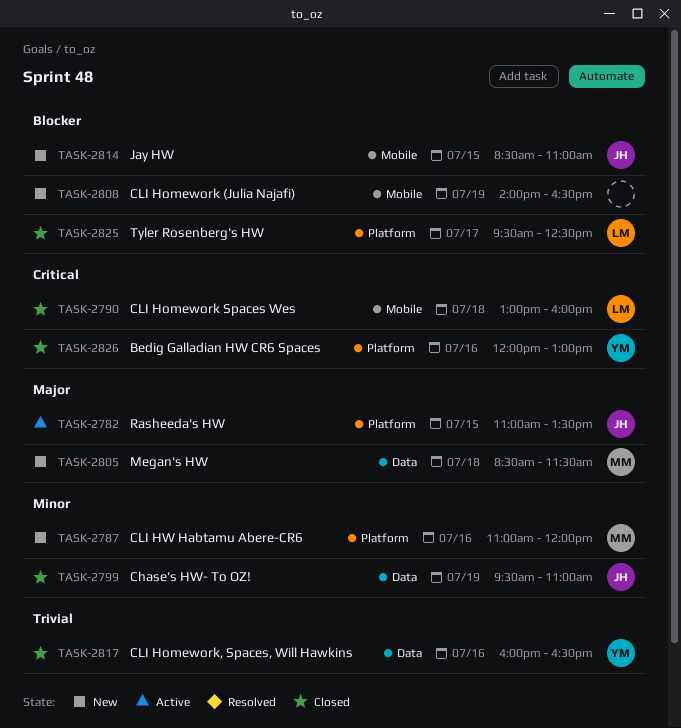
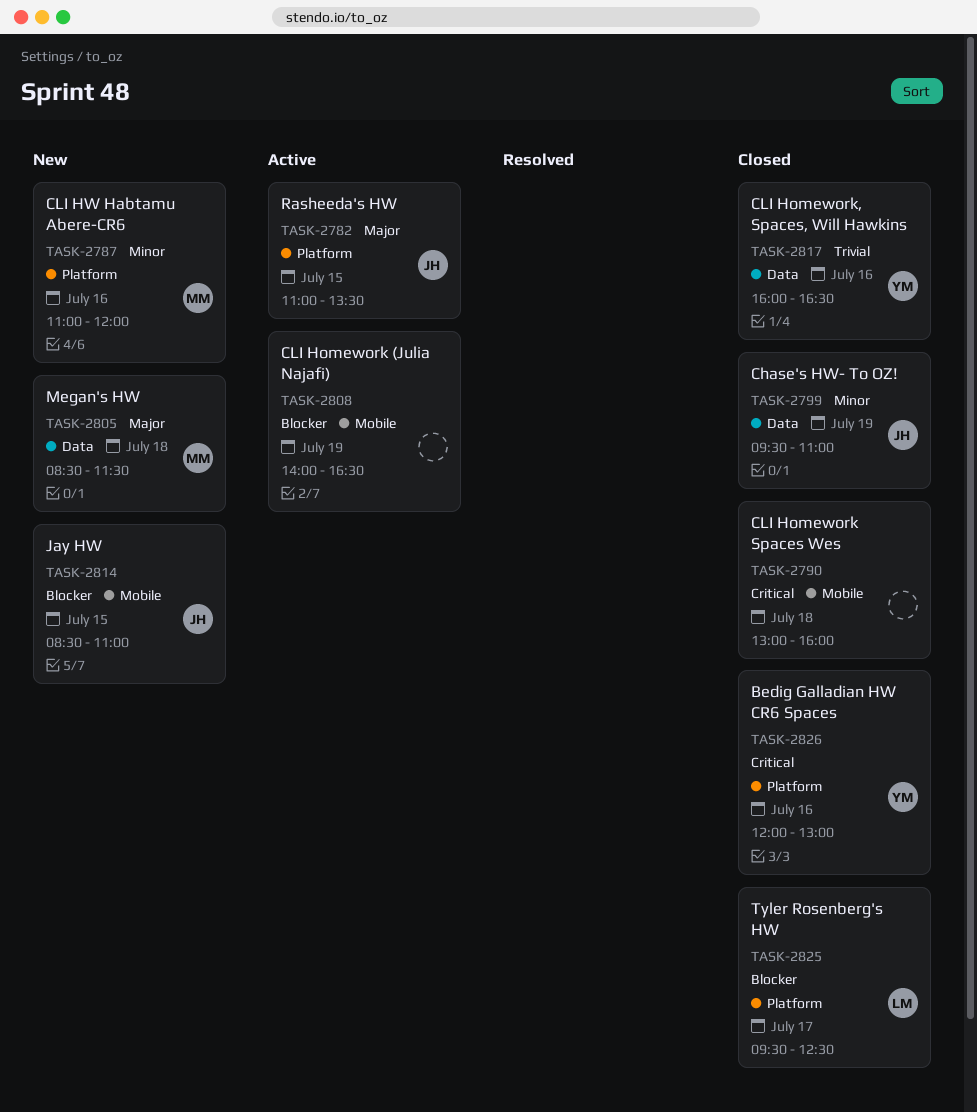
TASK-2790, owner: LM -> none
TASK-2808, status: New -> Active

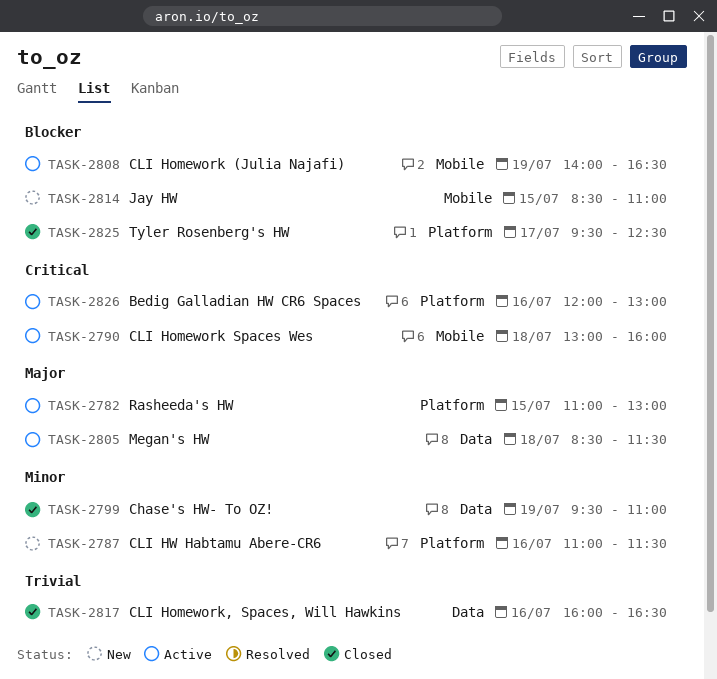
TASK-2782, ends: 13:30 -> 13:00
TASK-2787, ends: 12:00 -> 11:30
TASK-2790, status: Closed -> Active
TASK-2805, status: New -> Active
TASK-2826, status: Closed -> Active

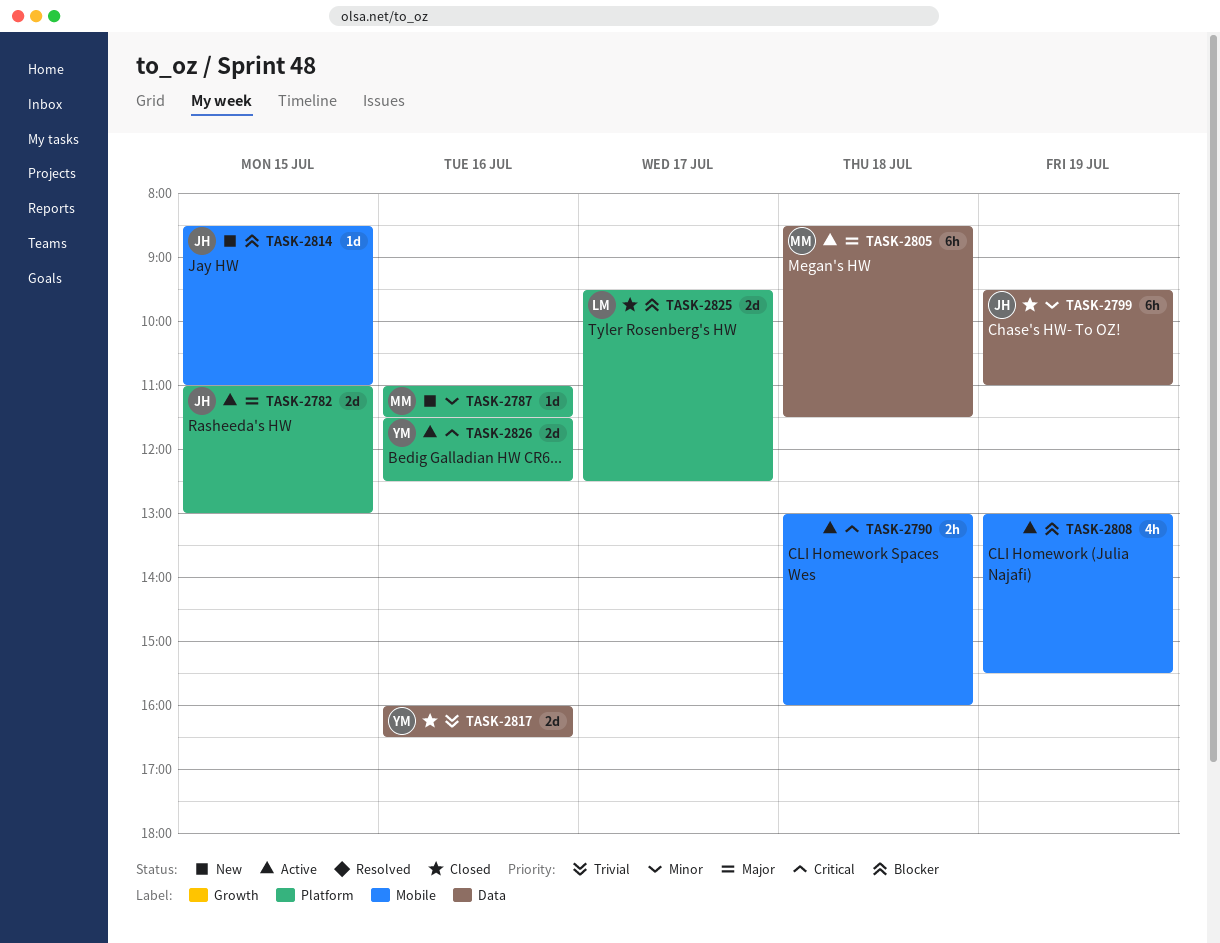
TASK-2808, begins: 14:00 -> 13:00
TASK-2808, ends: 16:30 -> 15:30
TASK-2826, begins: 12:00 -> 11:30
TASK-2826, ends: 13:00 -> 12:30

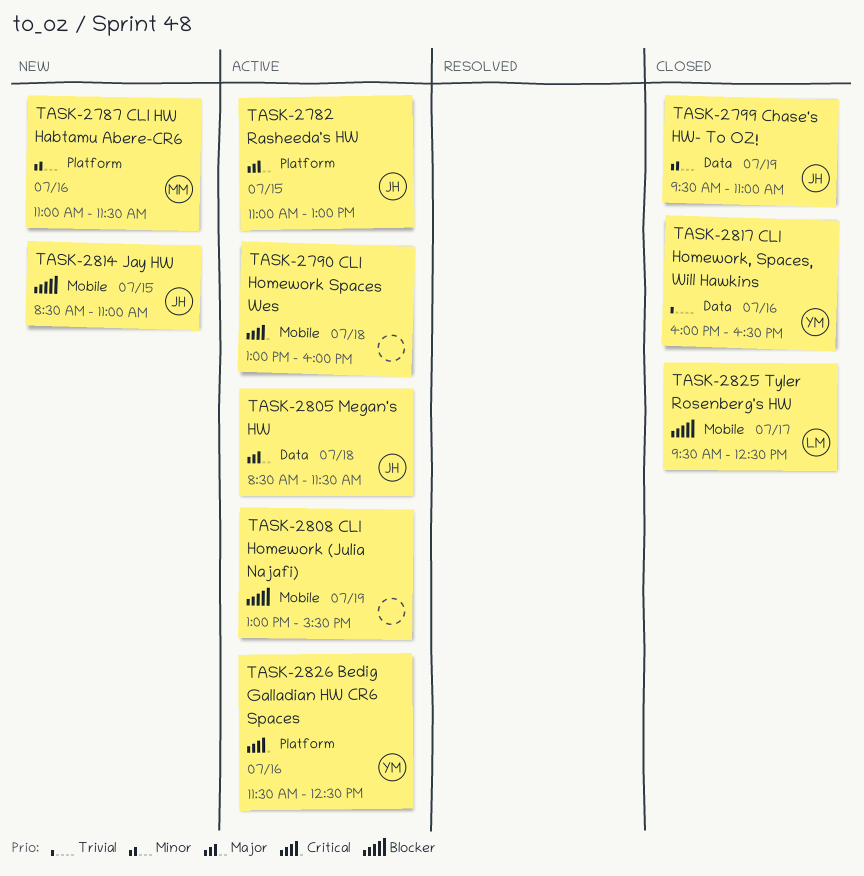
TASK-2805, owner: MM -> JH
TASK-2825, label: Platform -> Mobile

